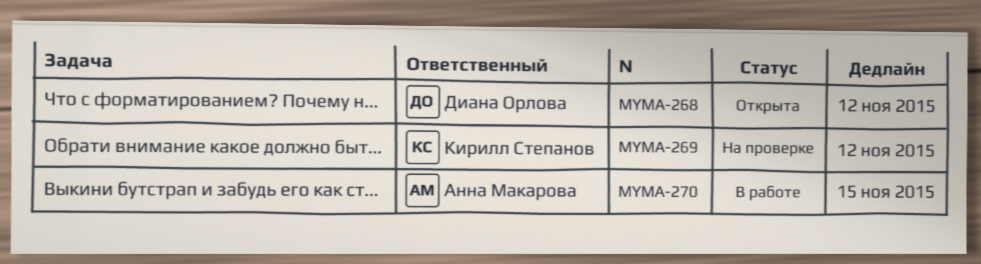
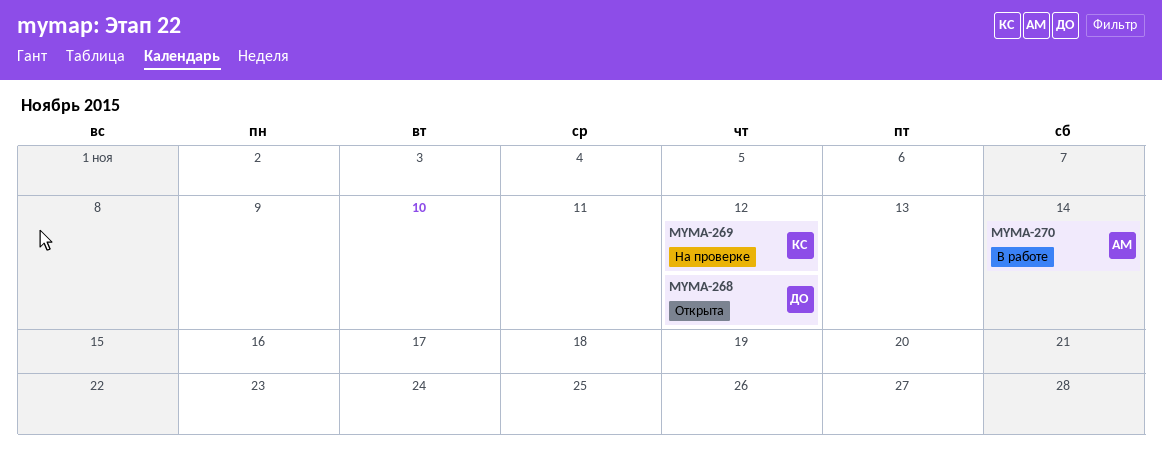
MYMA-270, due: Nov 15 -> Nov 14

